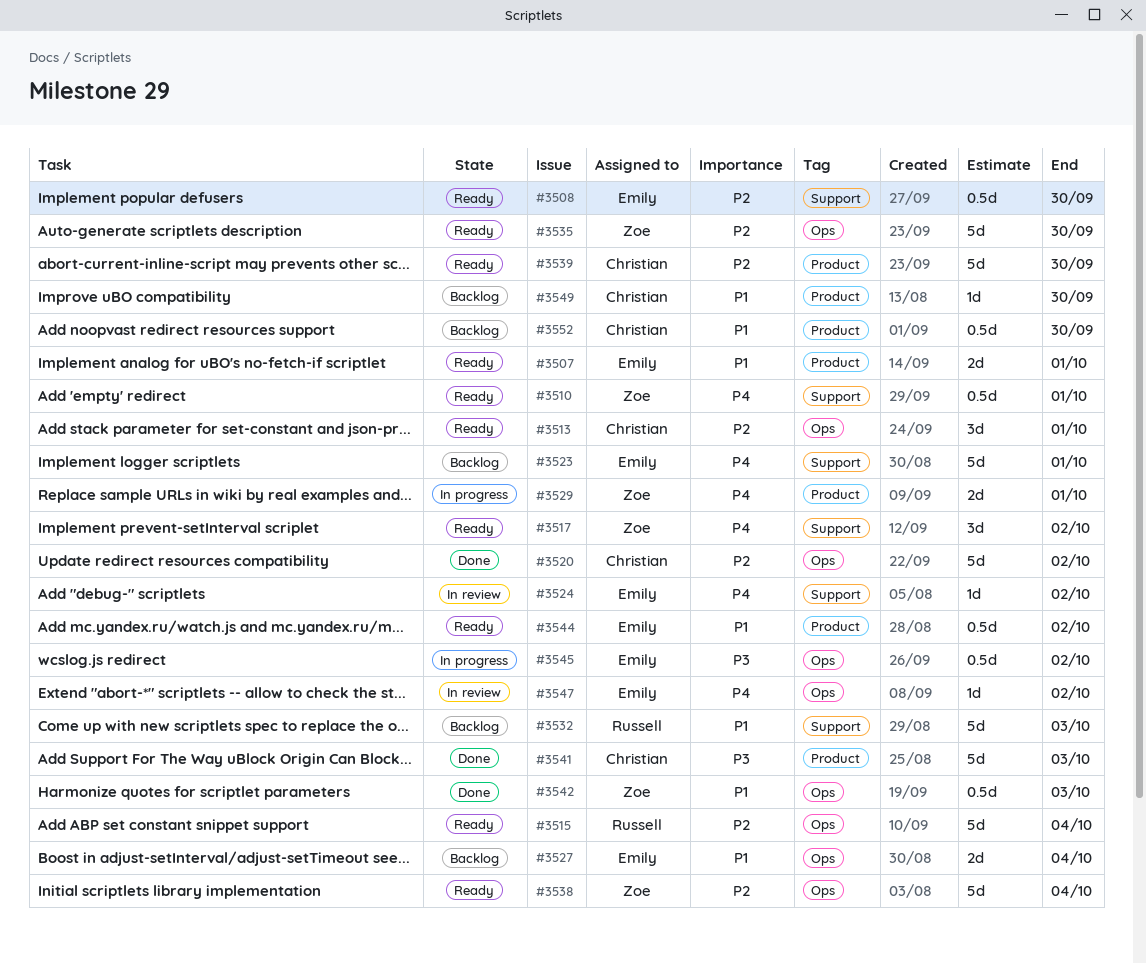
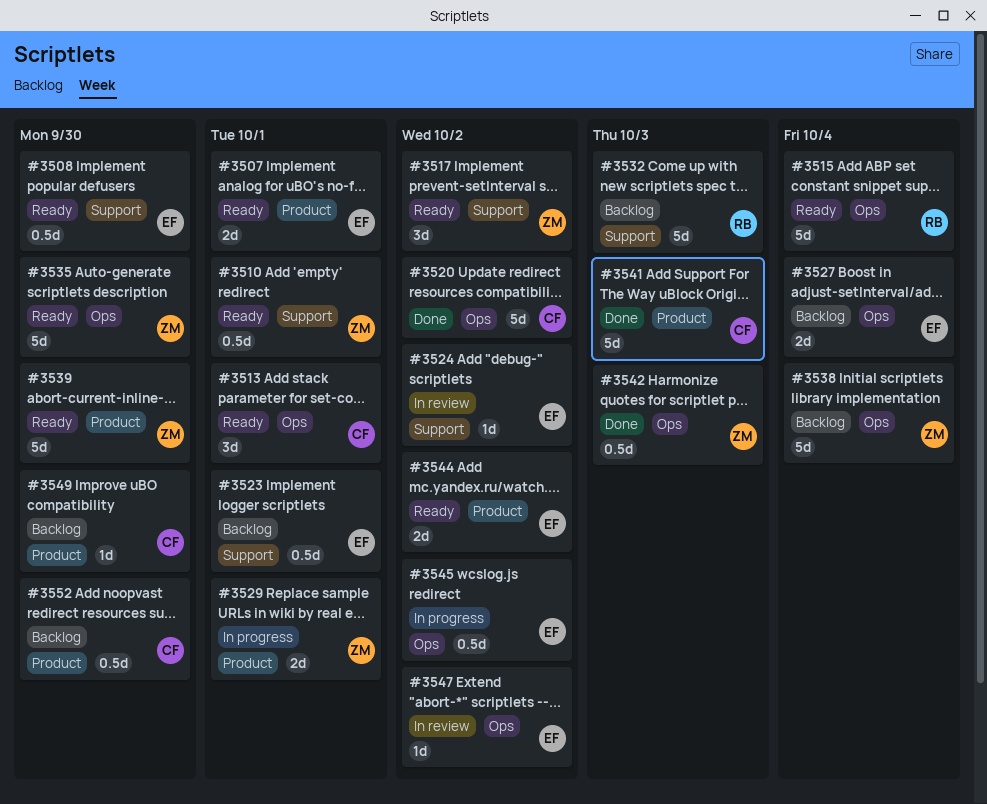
#3523, estimate: 5d -> 0.5d
#3538, status: Ready -> Backlog
#3539, owner: Christian -> Zoe
#3544, estimate: 0.5d -> 2d

